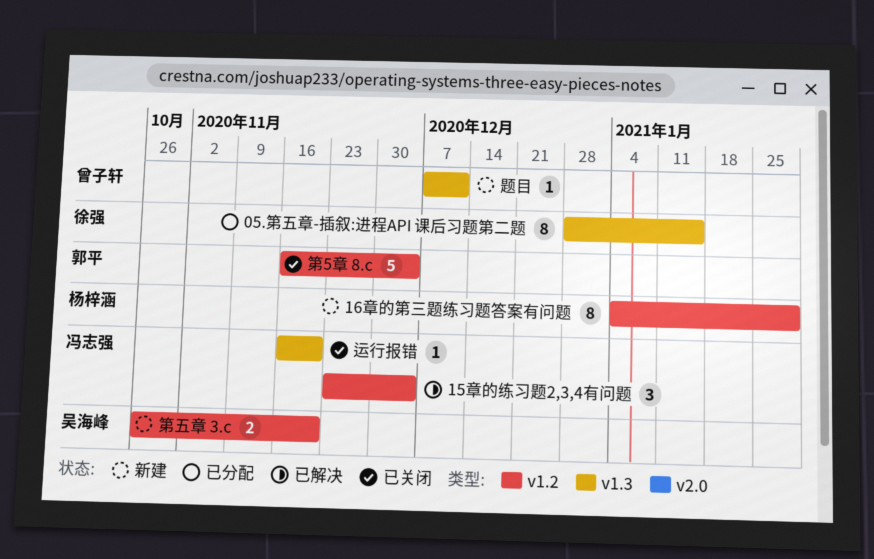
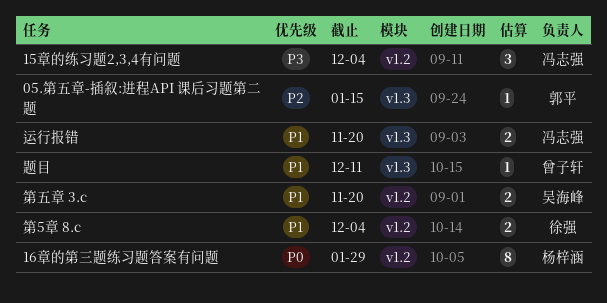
05.第五章-插叙:进程API 课后习题第二题, owner: 徐强 -> 郭平
05.第五章-插叙:进程API 课后习题第二题, estimate: 8 -> 1
第5章 8.c, owner: 郭平 -> 徐强
第5章 8.c, estimate: 5 -> 2
运行报错, estimate: 1 -> 2

